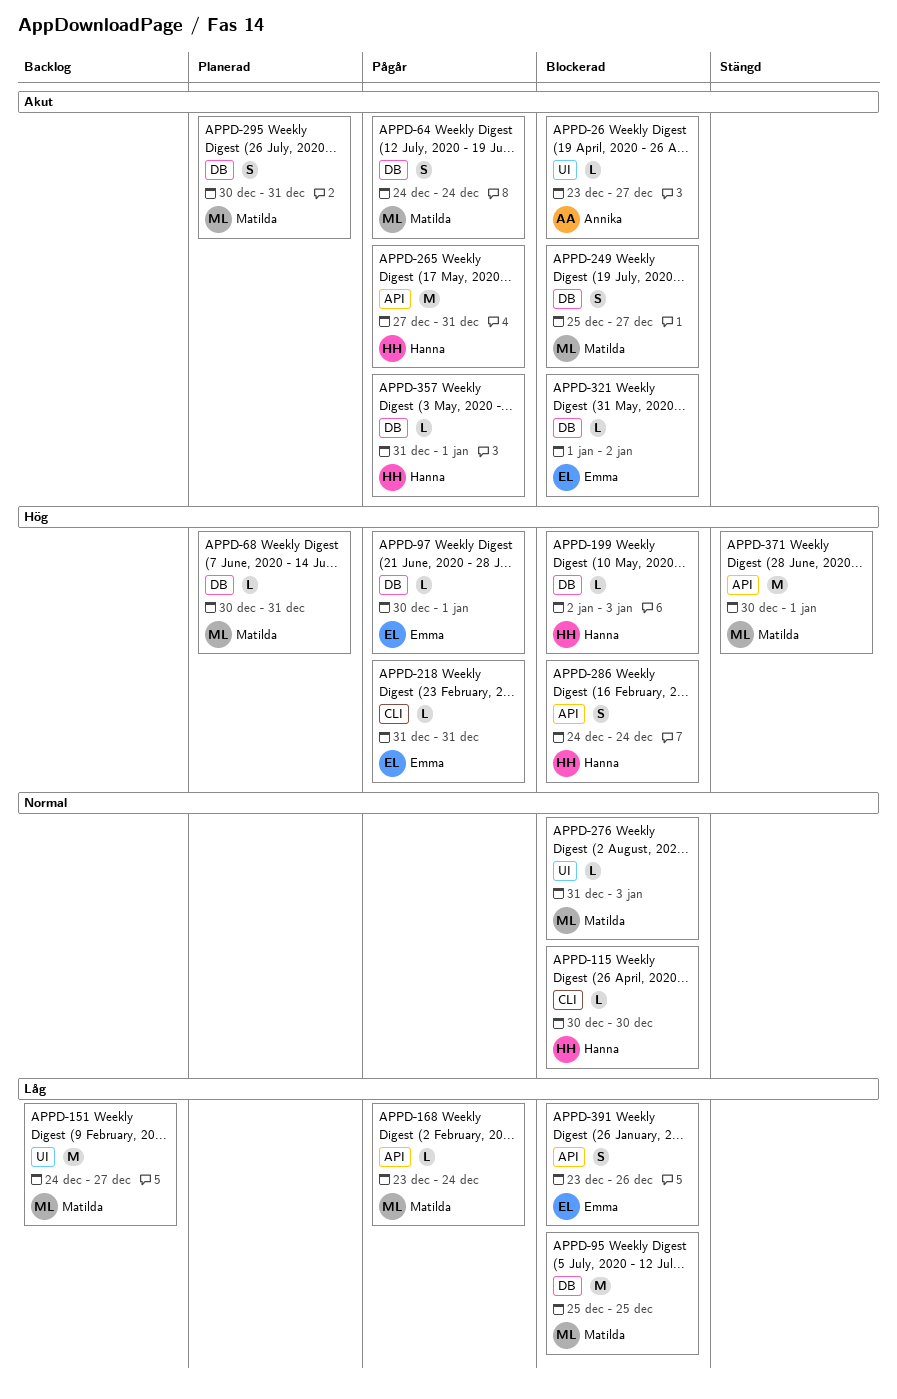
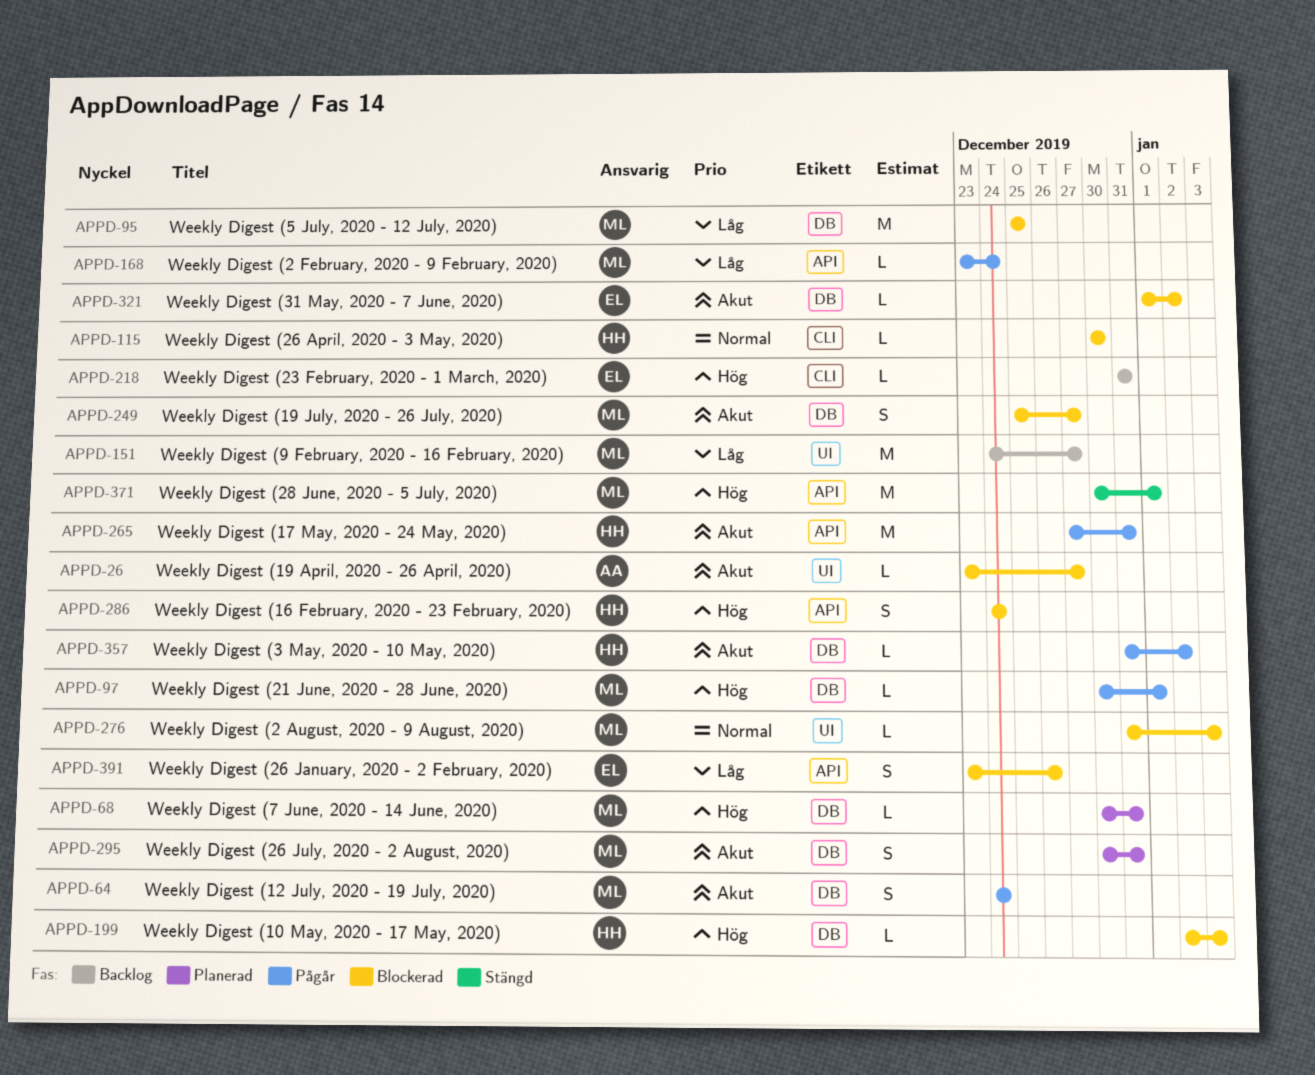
APPD-97, owner: Emma -> Matilda
APPD-218, status: Pågår -> Backlog
APPD-357, due: Jan 1 -> Jan 2

